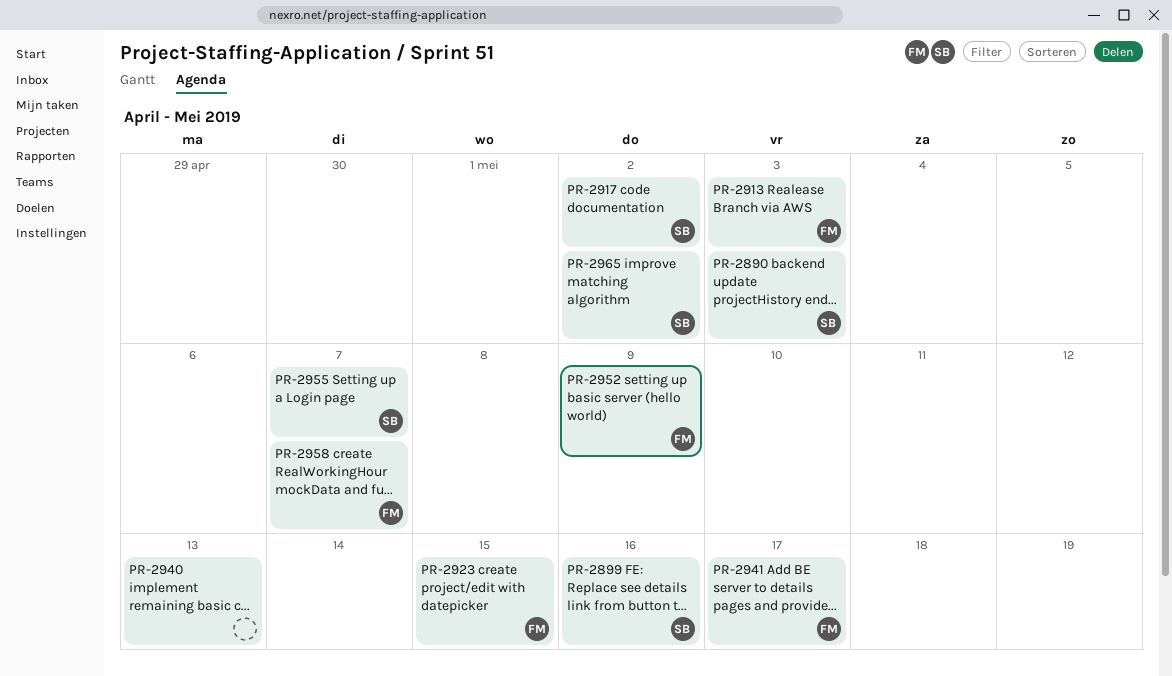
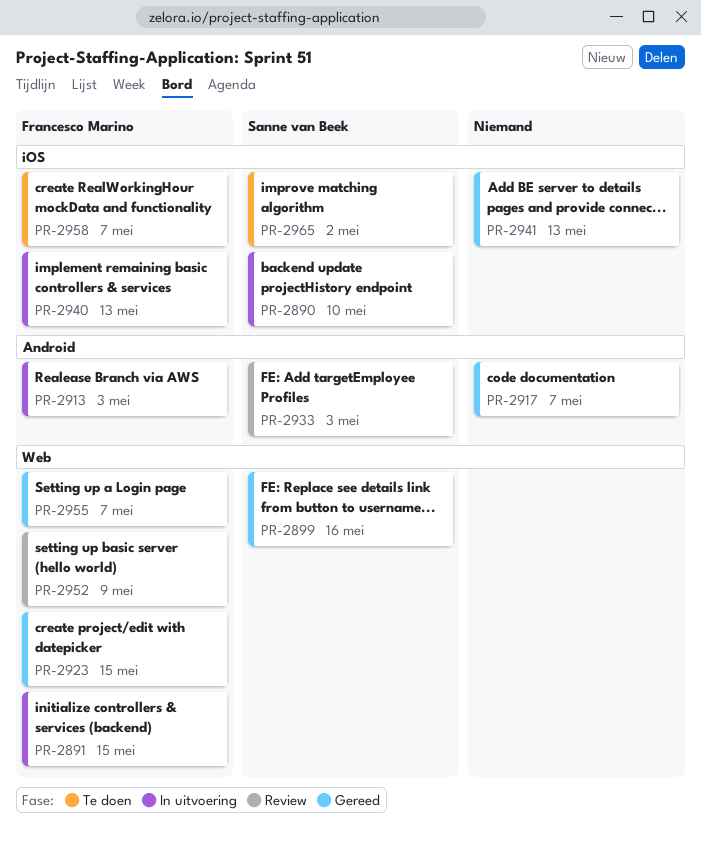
PR-2890, due: May 3 -> May 10
PR-2891: none -> present
PR-2917, owner: Sanne van Beek -> none
PR-2917, due: May 2 -> May 7
PR-2933: none -> present
PR-2940, owner: none -> Francesco Marino
PR-2941, owner: Francesco Marino -> none
PR-2941, due: May 17 -> May 13
PR-2955, owner: Sanne van Beek -> Francesco Marino

